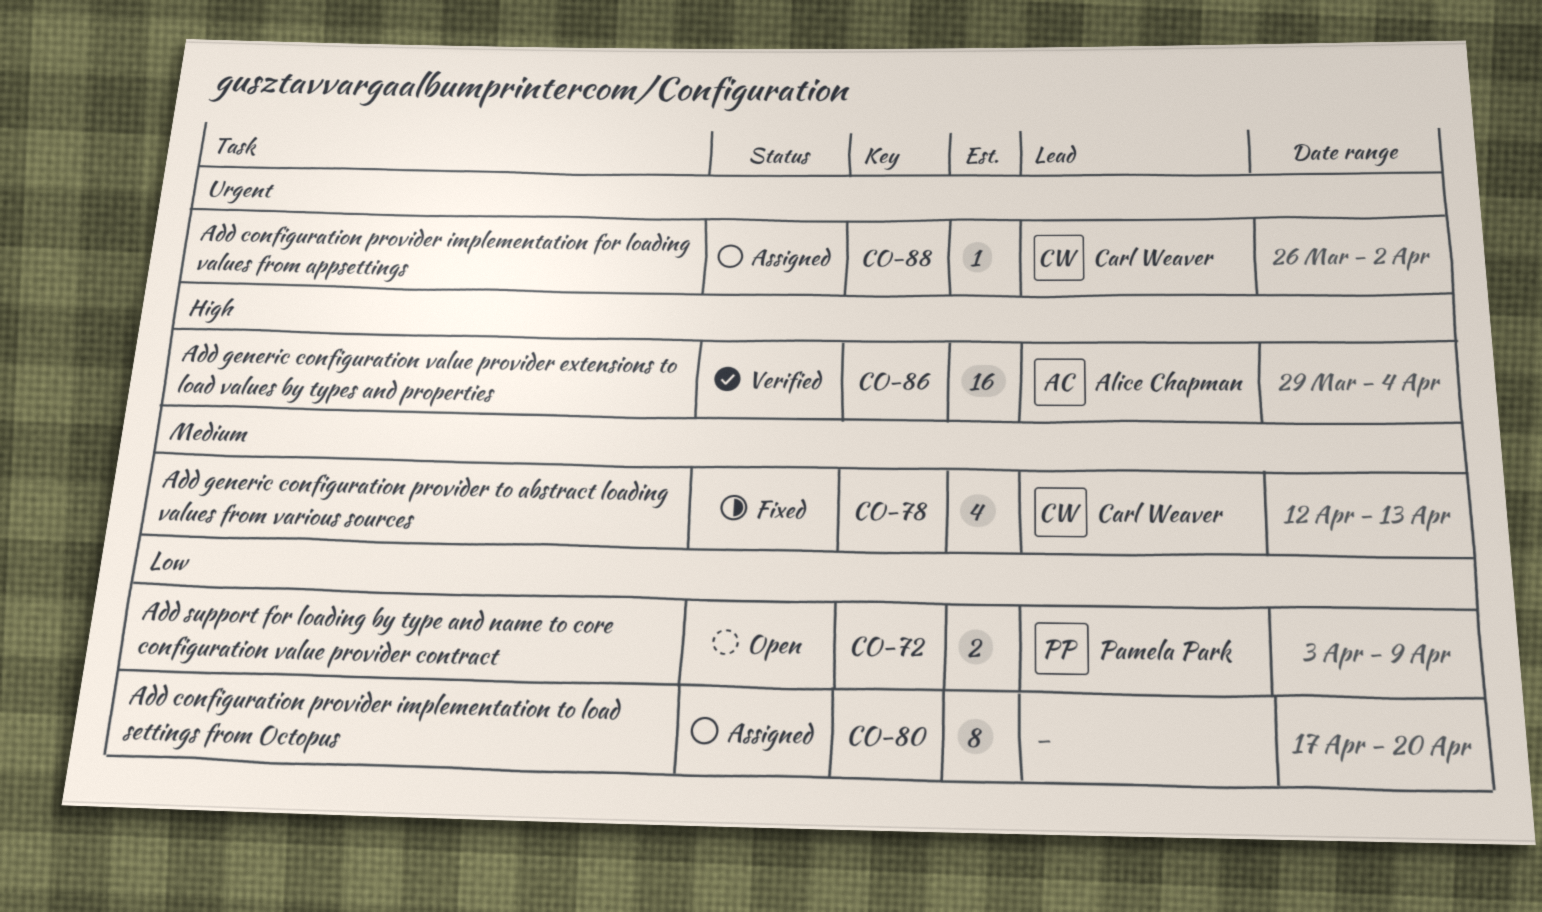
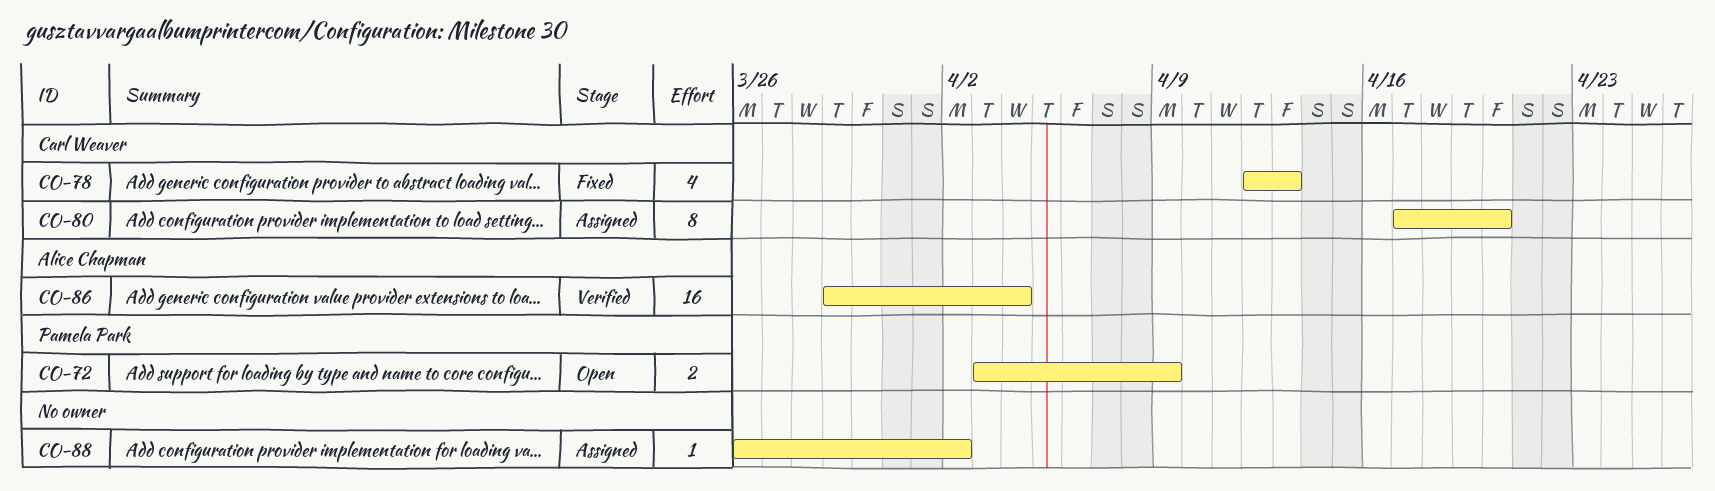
CO-80, owner: none -> Carl Weaver
CO-88, owner: Carl Weaver -> none

